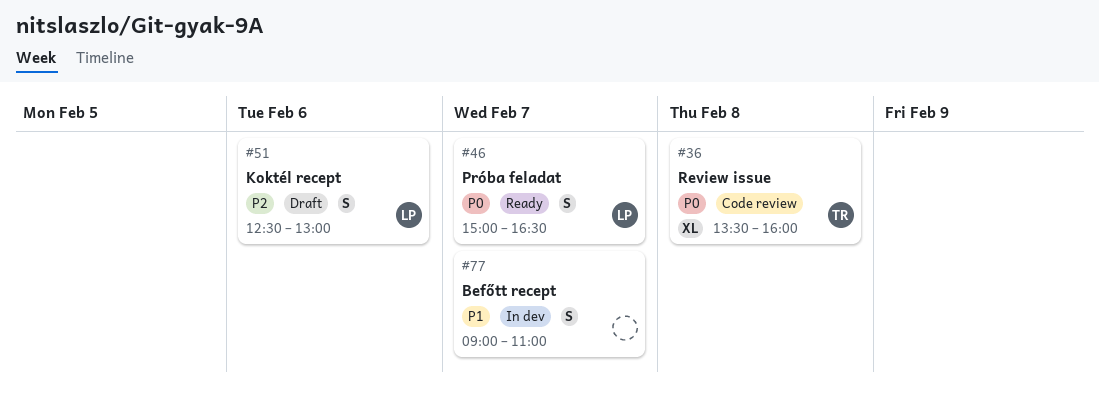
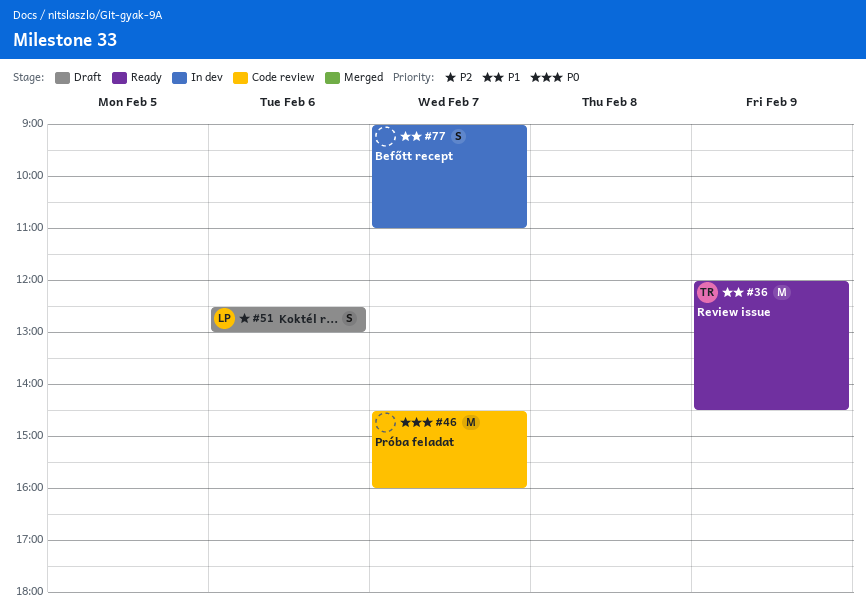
#36, status: Code review -> Ready
#36, priority: P0 -> P1
#36, estimate: XL -> M
#36, day: Feb 8 -> Feb 9
#36, begins: 13:30 -> 12:00
#36, ends: 16:00 -> 14:30
#46, status: Ready -> Code review
#46, owner: LP -> none
#46, estimate: S -> M
#46, begins: 15:00 -> 14:30
#46, ends: 16:30 -> 16:00

